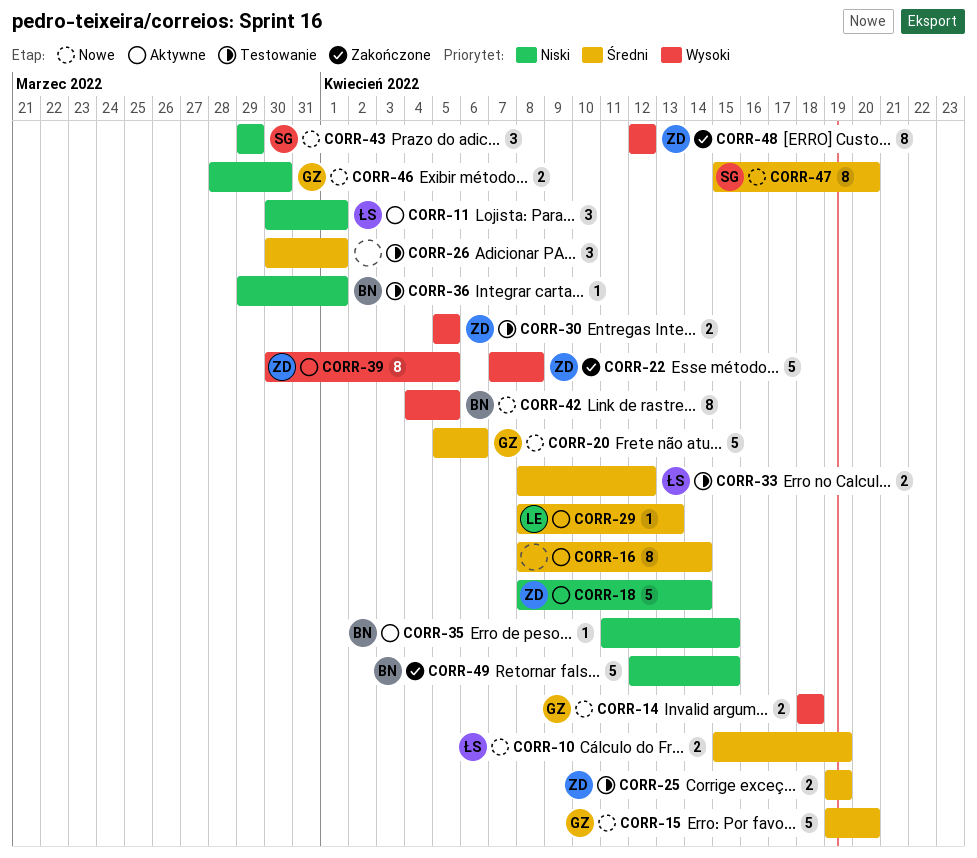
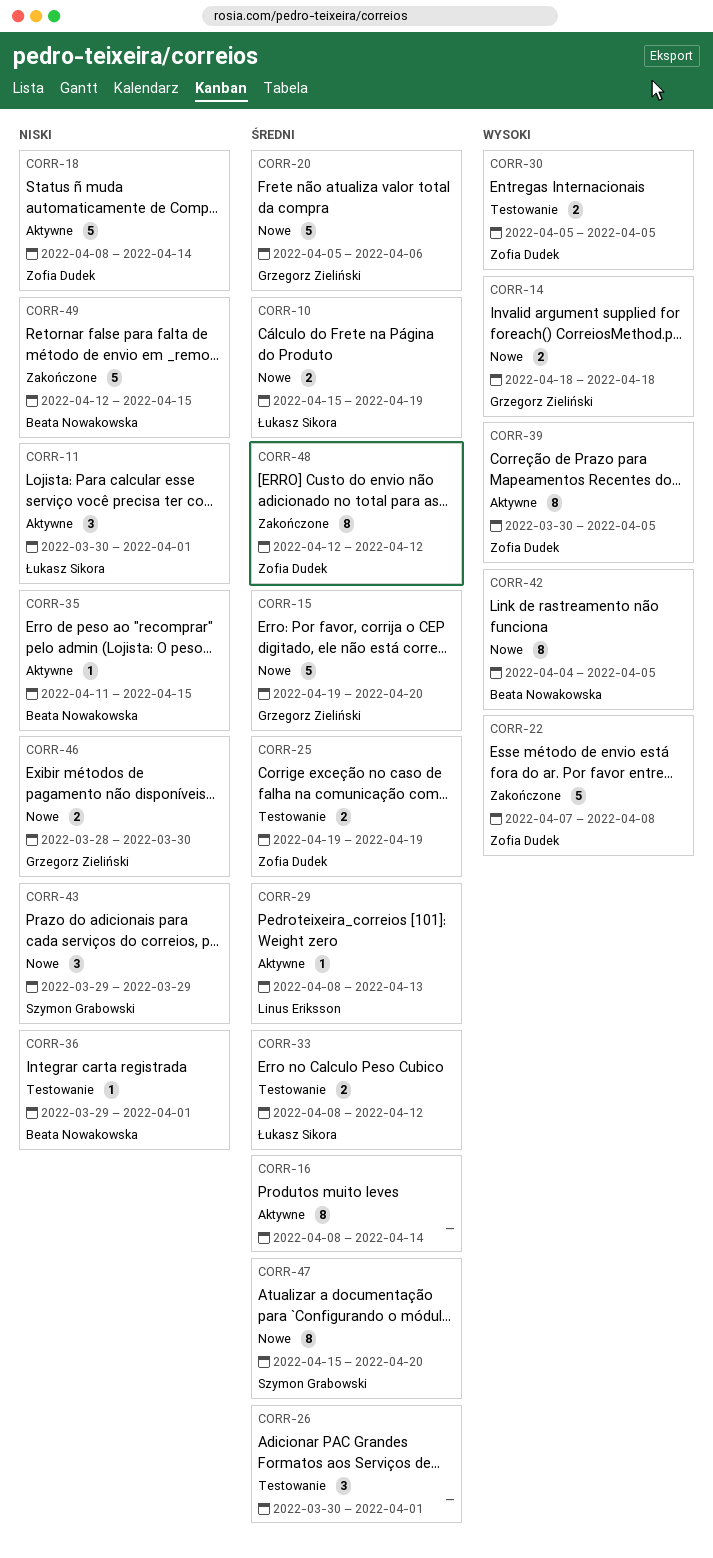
CORR-48, priority: Wysoki -> Średni

